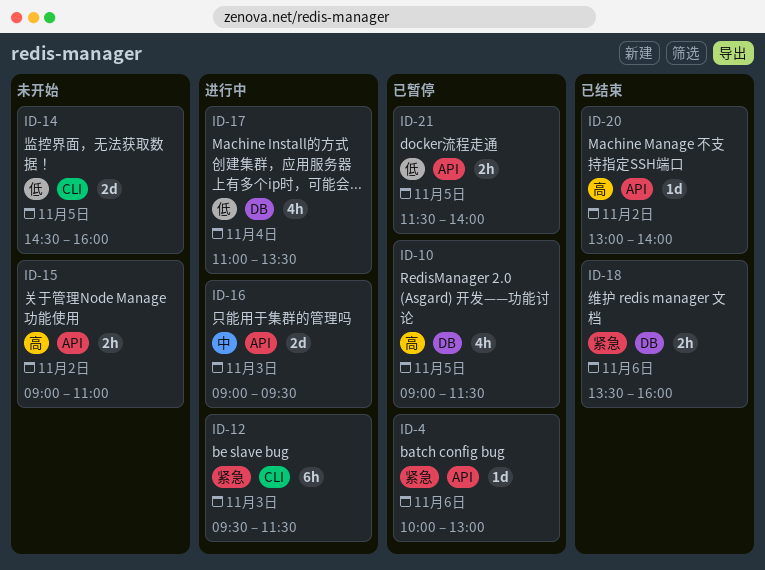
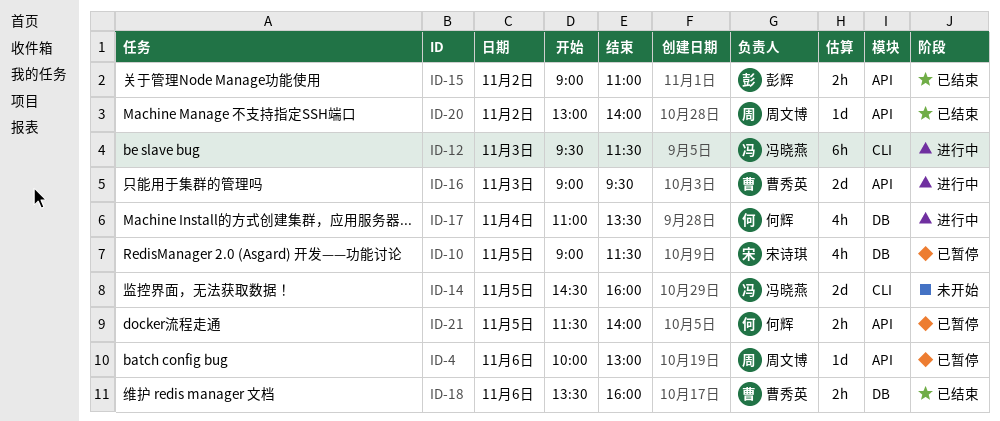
ID-15, status: 未开始 -> 已结束

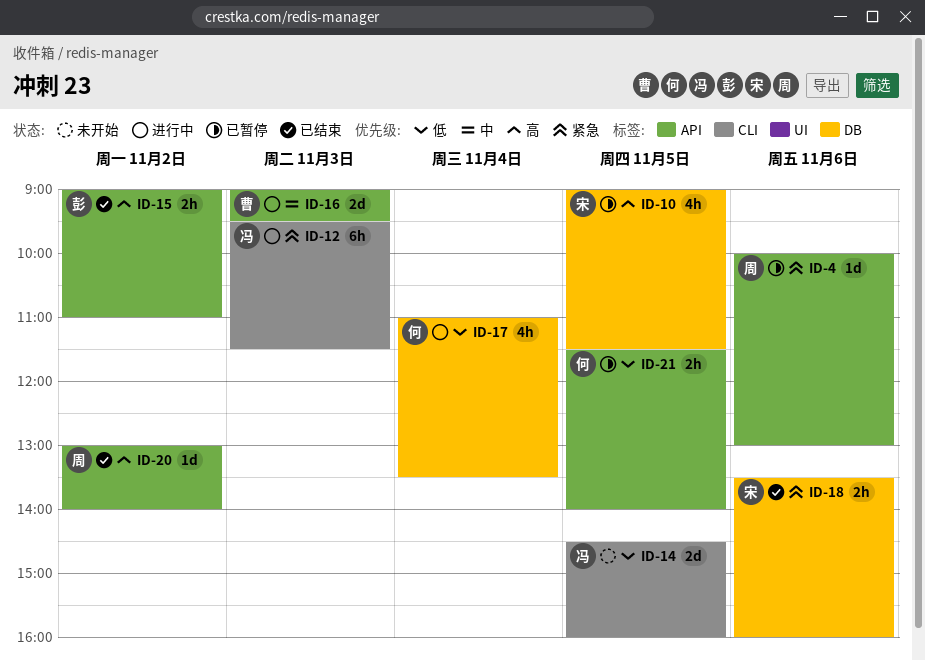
ID-18, owner: 曹秀英 -> 宋诗琪

